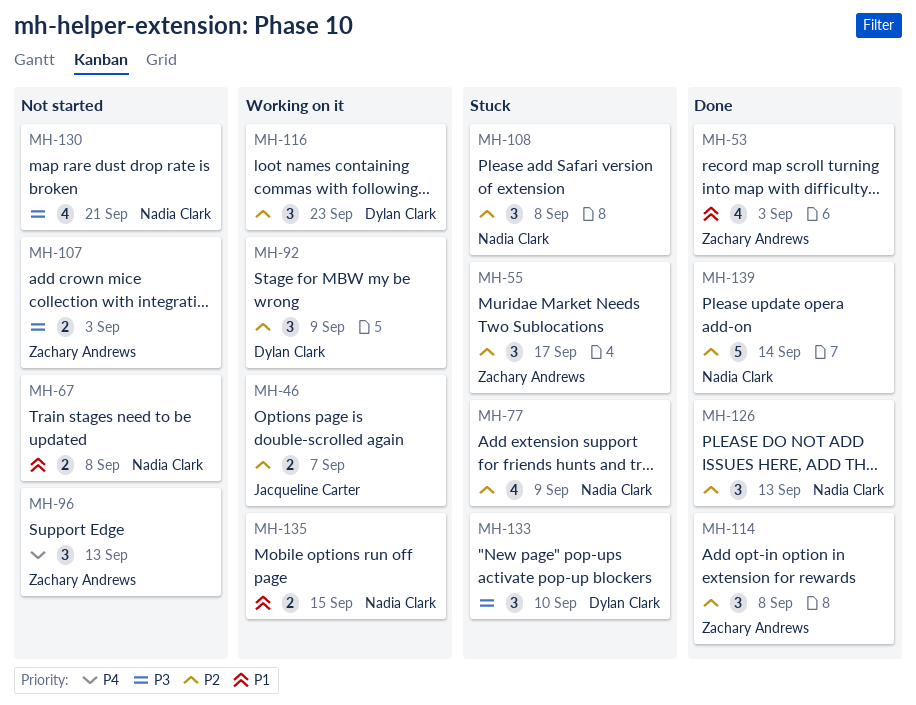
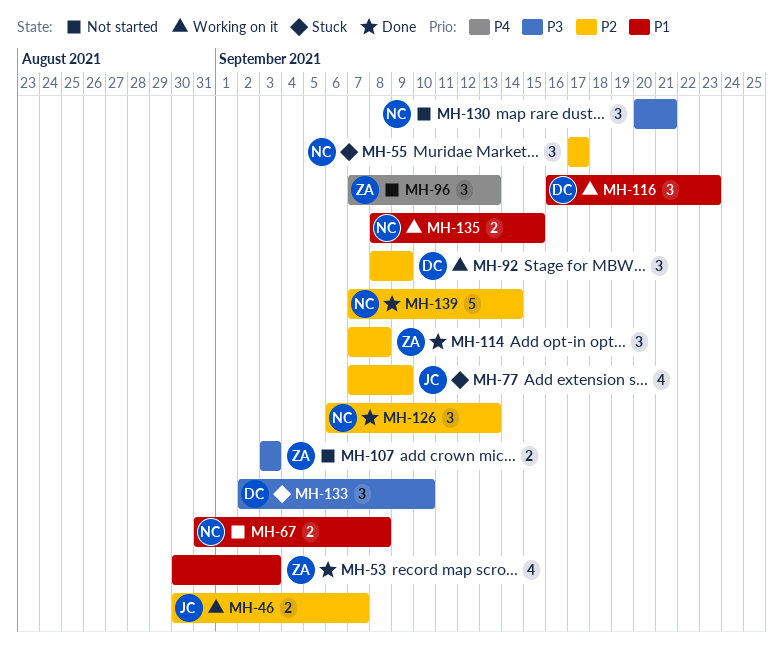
MH-55, owner: Zachary Andrews -> Nadia Clark
MH-77, owner: Nadia Clark -> Jacqueline Carter
MH-108: present -> none
MH-116, priority: P2 -> P1
MH-130, estimate: 4 -> 3

